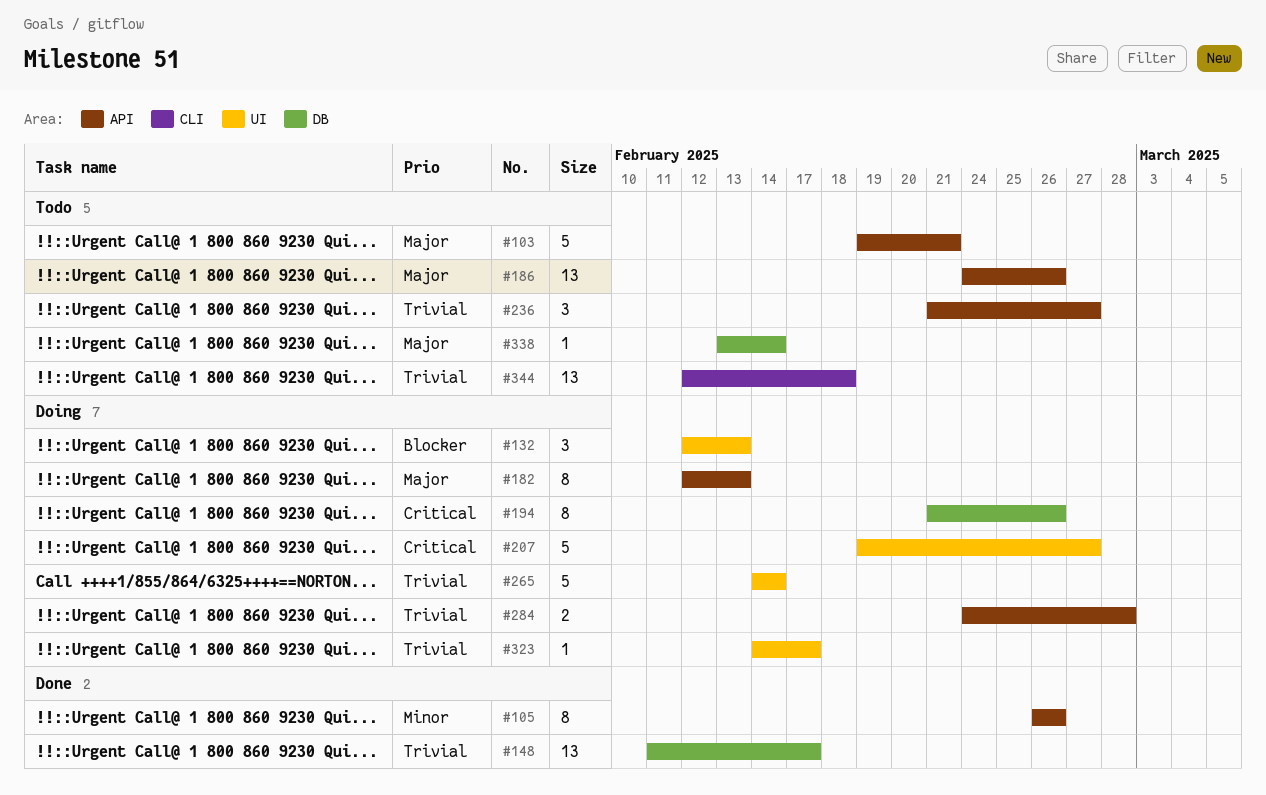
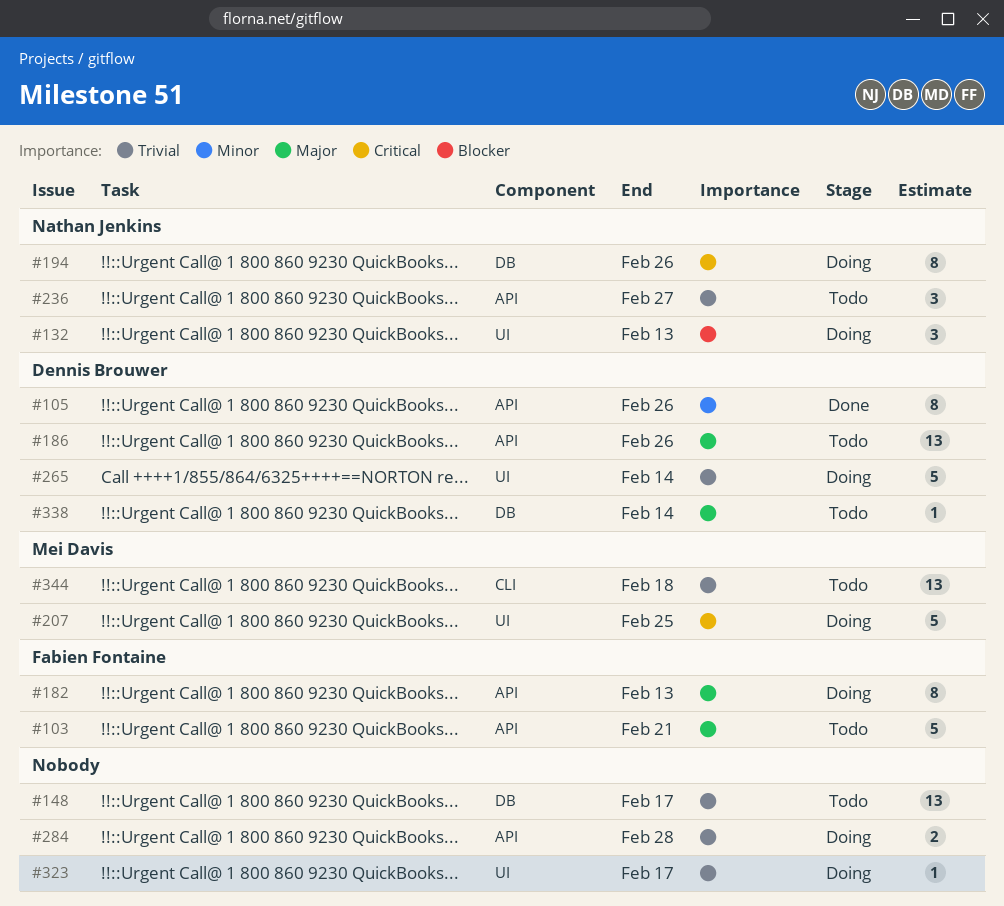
#148, status: Done -> Todo
#207, due: Feb 27 -> Feb 25

